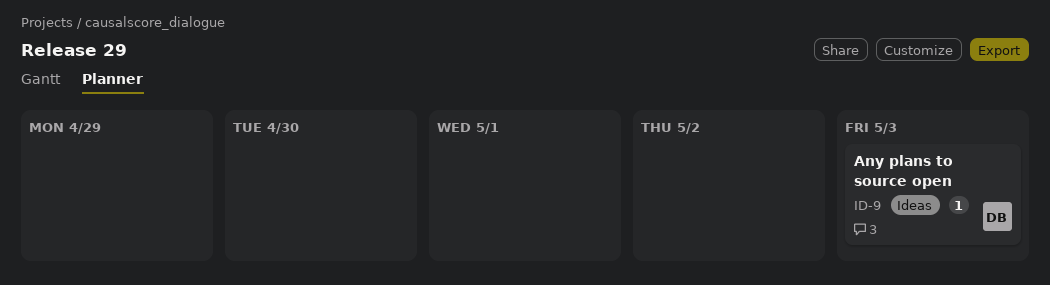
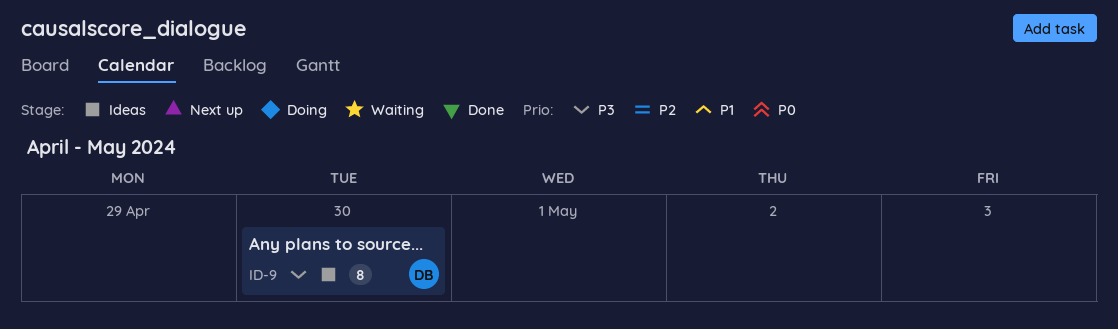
ID-9, estimate: 1 -> 8
ID-9, due: May 3 -> Apr 30

